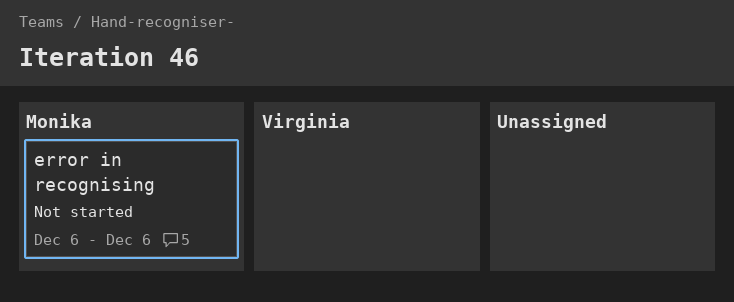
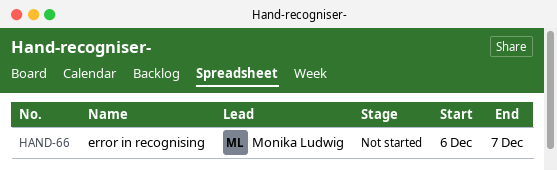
error in recognising, due: Dec 6 -> Dec 7

